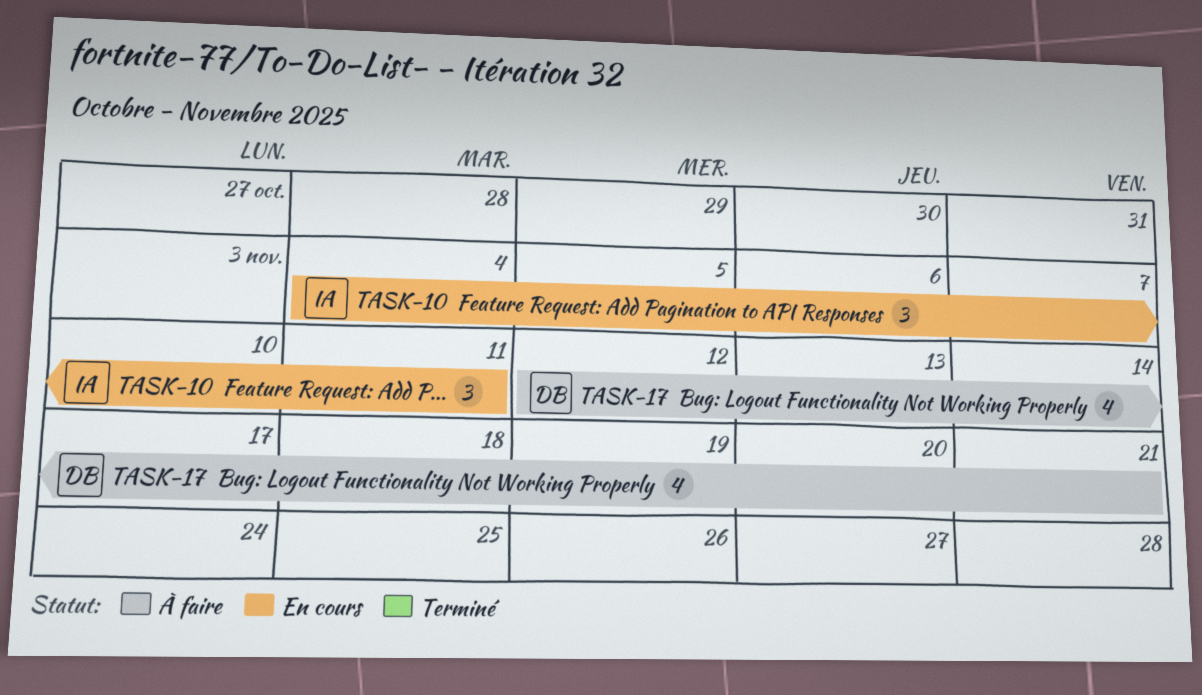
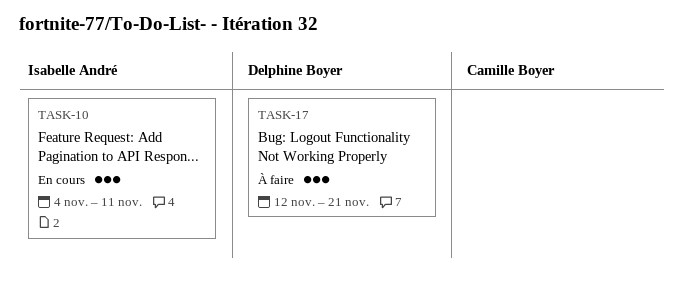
TASK-17, estimate: 4 -> 3

